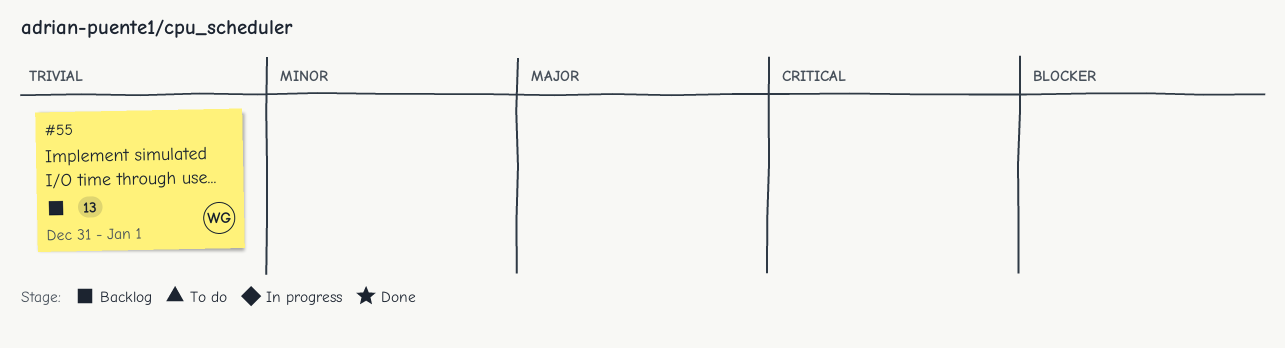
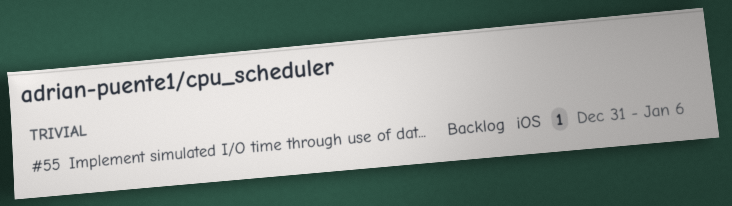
#55, estimate: 13 -> 1
#55, due: Jan 1 -> Jan 6

